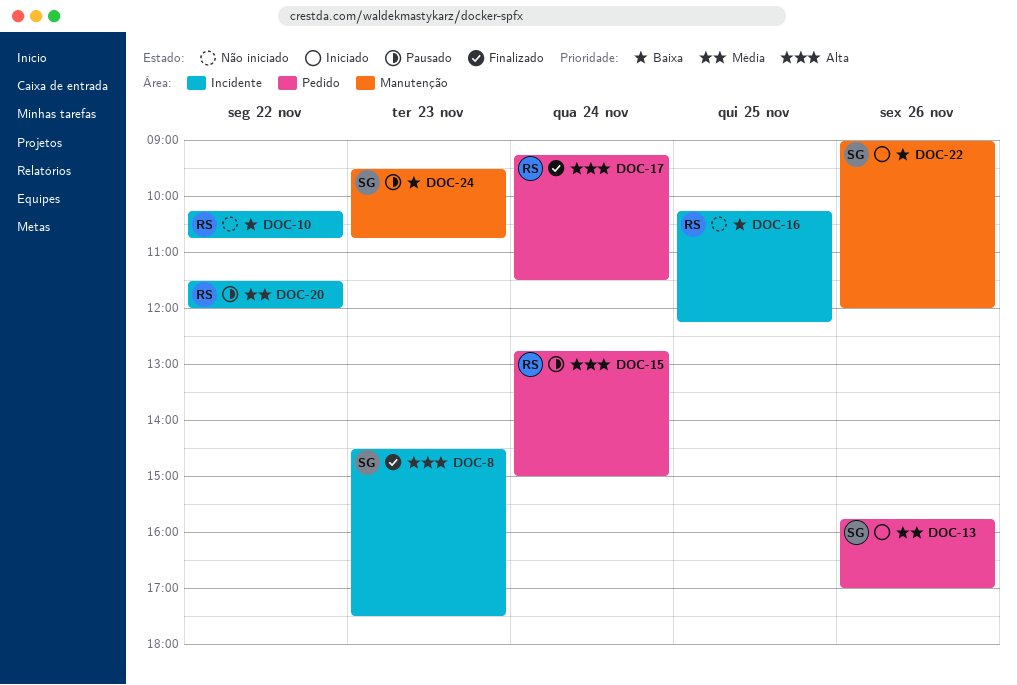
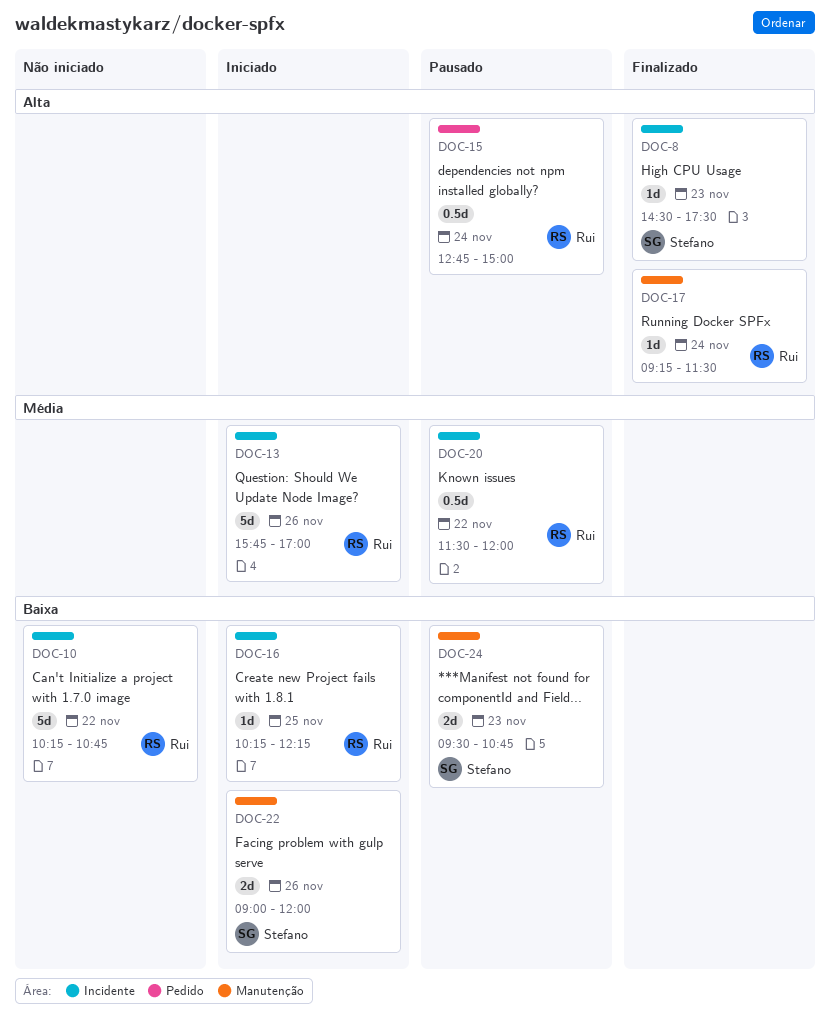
DOC-13, owner: Stefano -> Rui
DOC-13, label: Pedido -> Incidente
DOC-16, status: Não iniciado -> Iniciado
DOC-17, label: Pedido -> Manutenção

